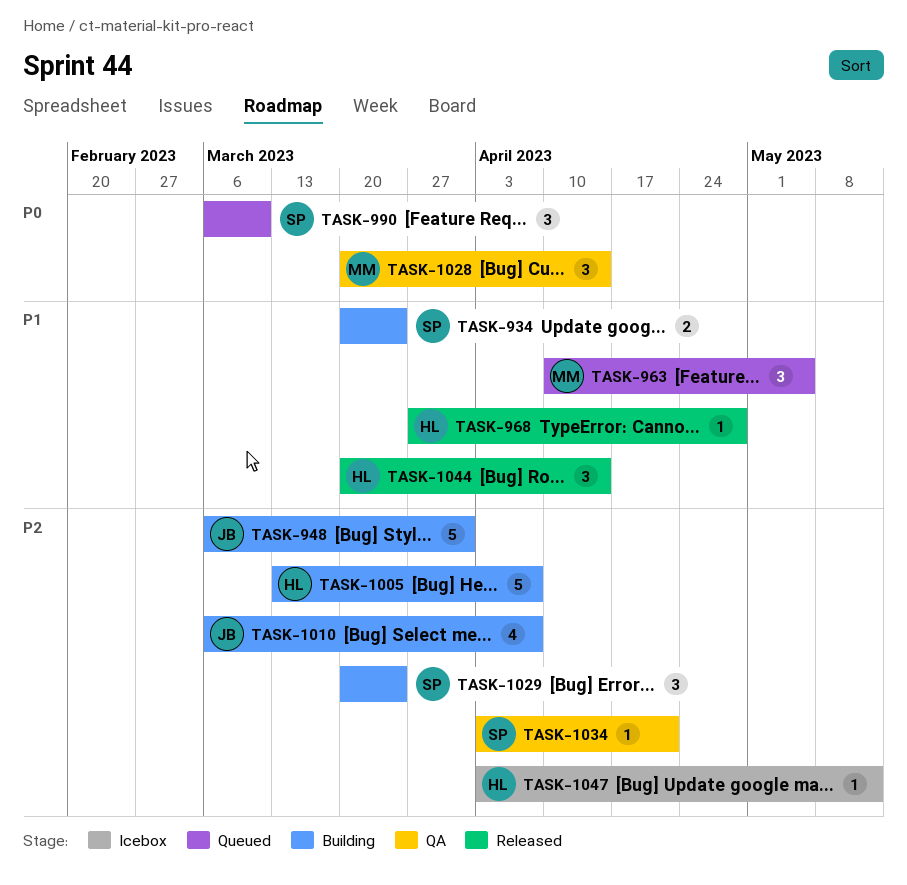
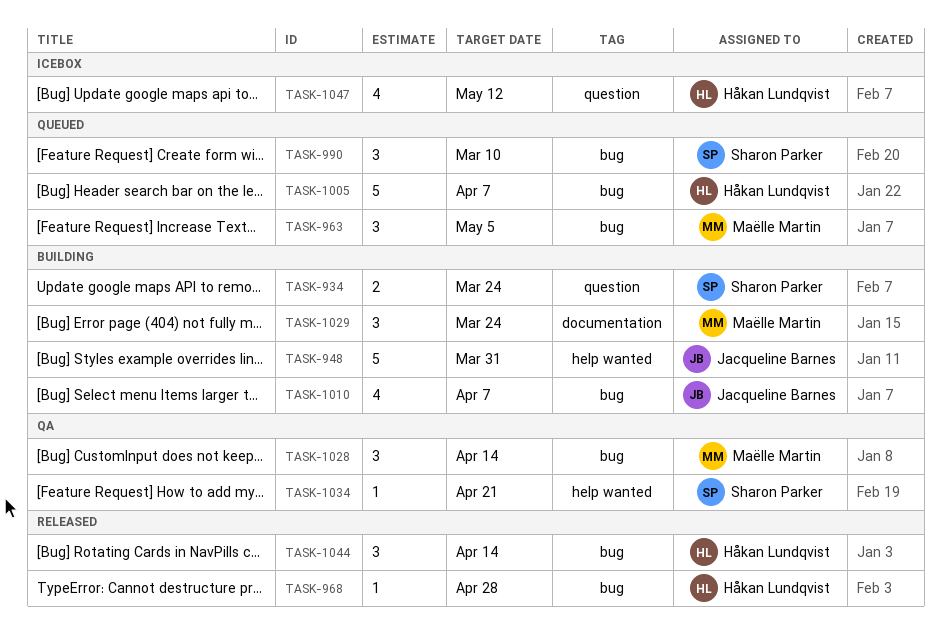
TASK-1005, status: Building -> Queued
TASK-1029, owner: Sharon Parker -> Maëlle Martin
TASK-1047, estimate: 1 -> 4

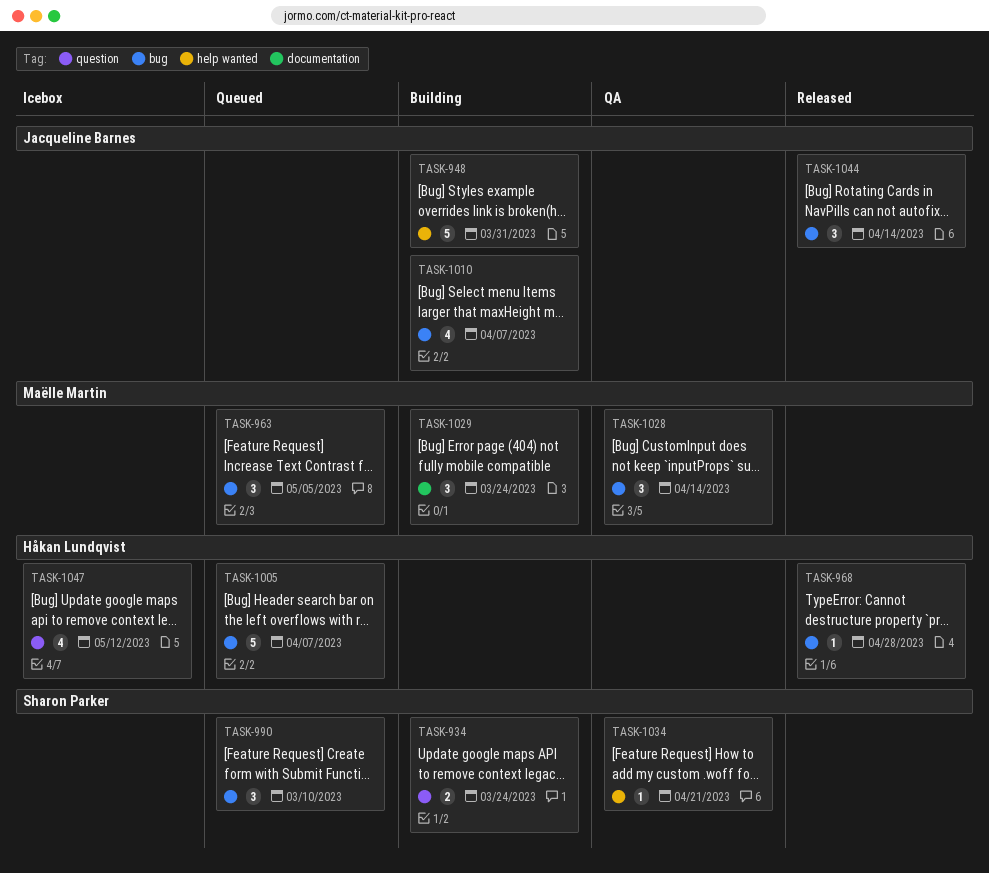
TASK-1044, owner: Håkan Lundqvist -> Jacqueline Barnes

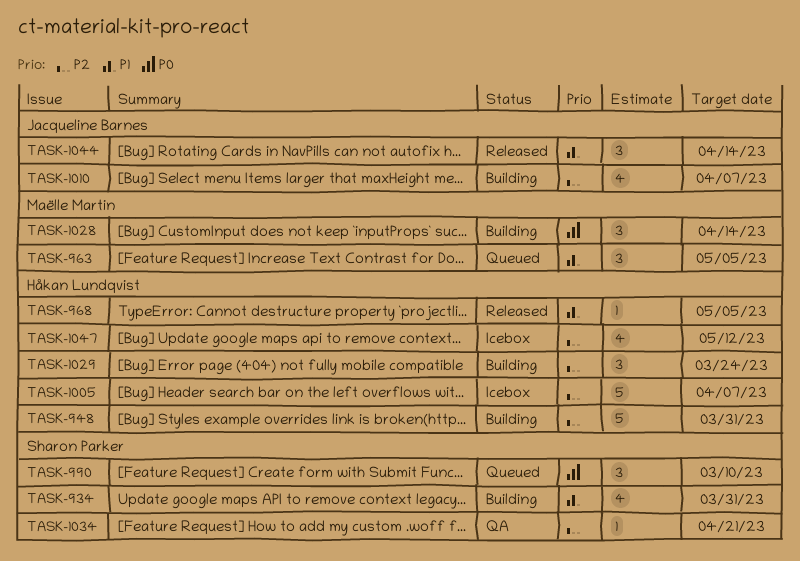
TASK-934, estimate: 2 -> 4
TASK-934, due: Mar 24 -> Mar 31
TASK-948, owner: Jacqueline Barnes -> Håkan Lundqvist
TASK-968, due: Apr 28 -> May 5
TASK-1005, status: Queued -> Icebox
TASK-1028, status: QA -> Building
TASK-1029, owner: Maëlle Martin -> Håkan Lundqvist

